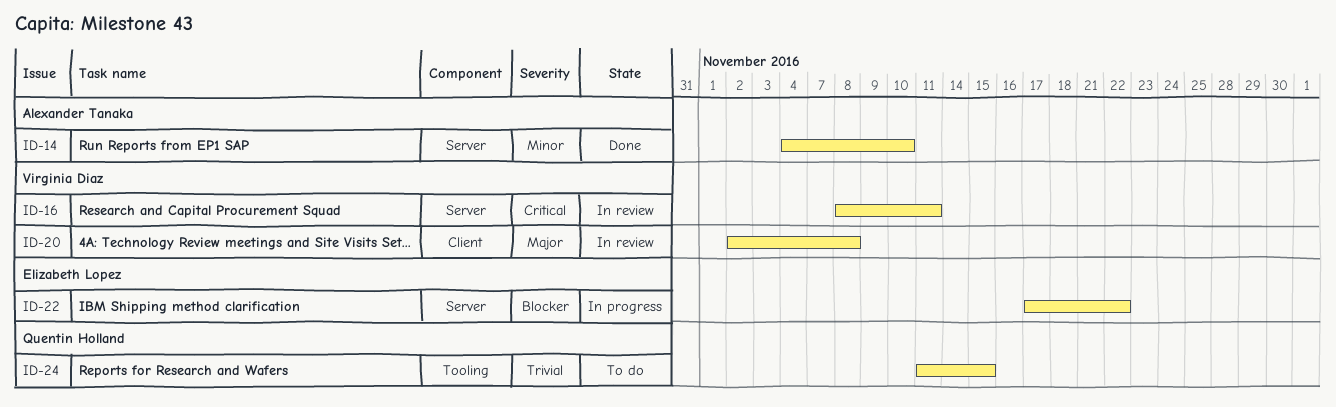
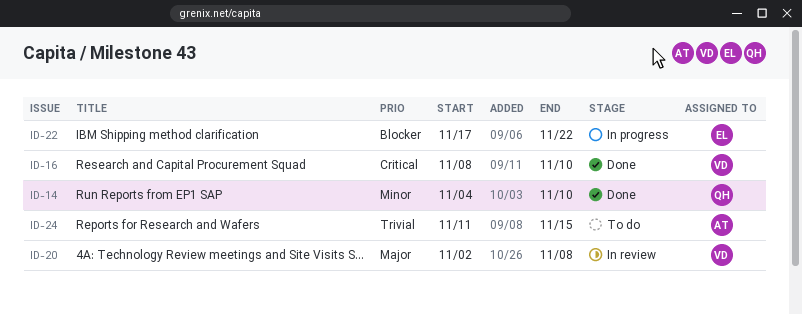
ID-14, owner: Alexander Tanaka -> Quentin Holland
ID-16, status: In review -> Done
ID-16, due: Nov 11 -> Nov 10
ID-24, owner: Quentin Holland -> Alexander Tanaka

